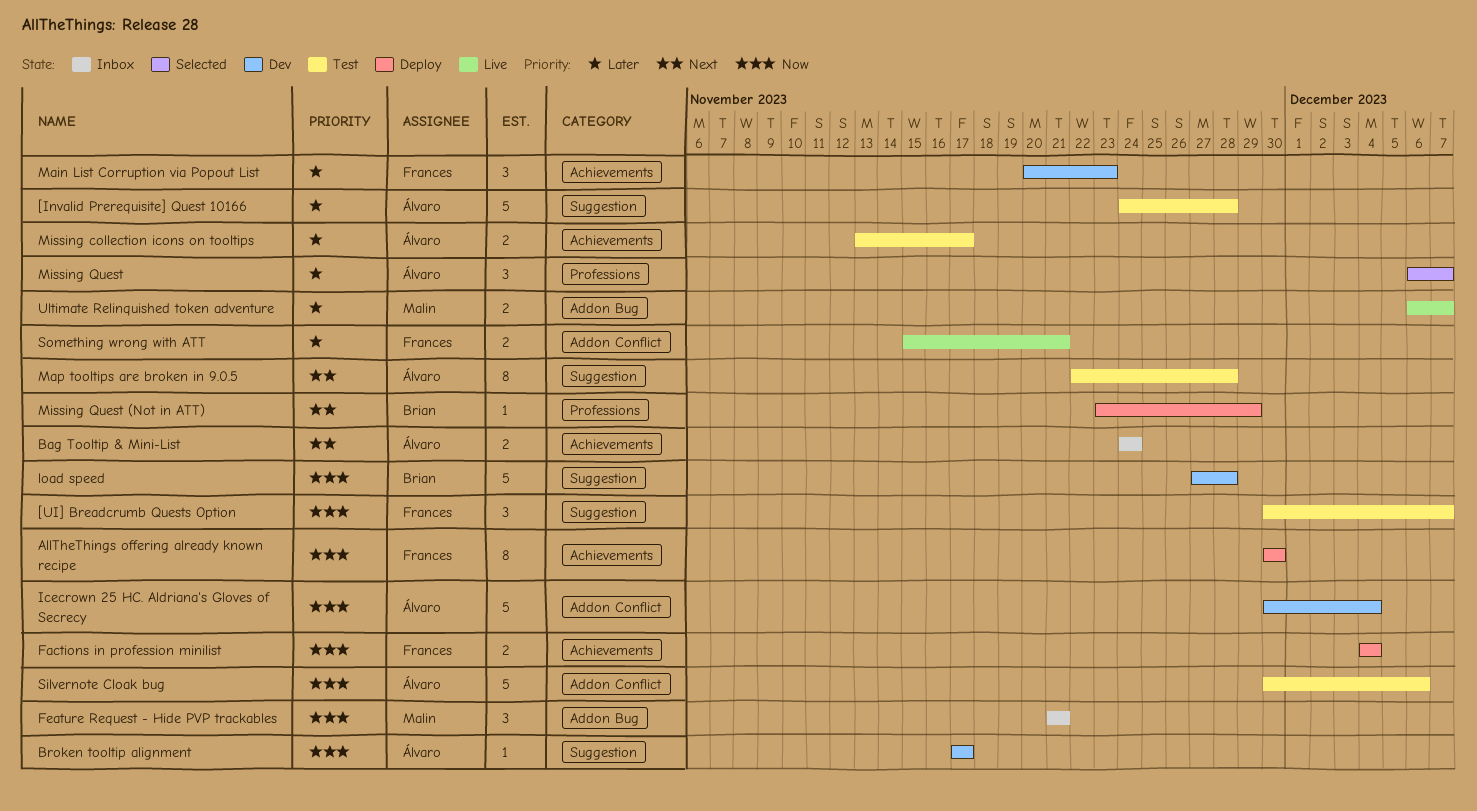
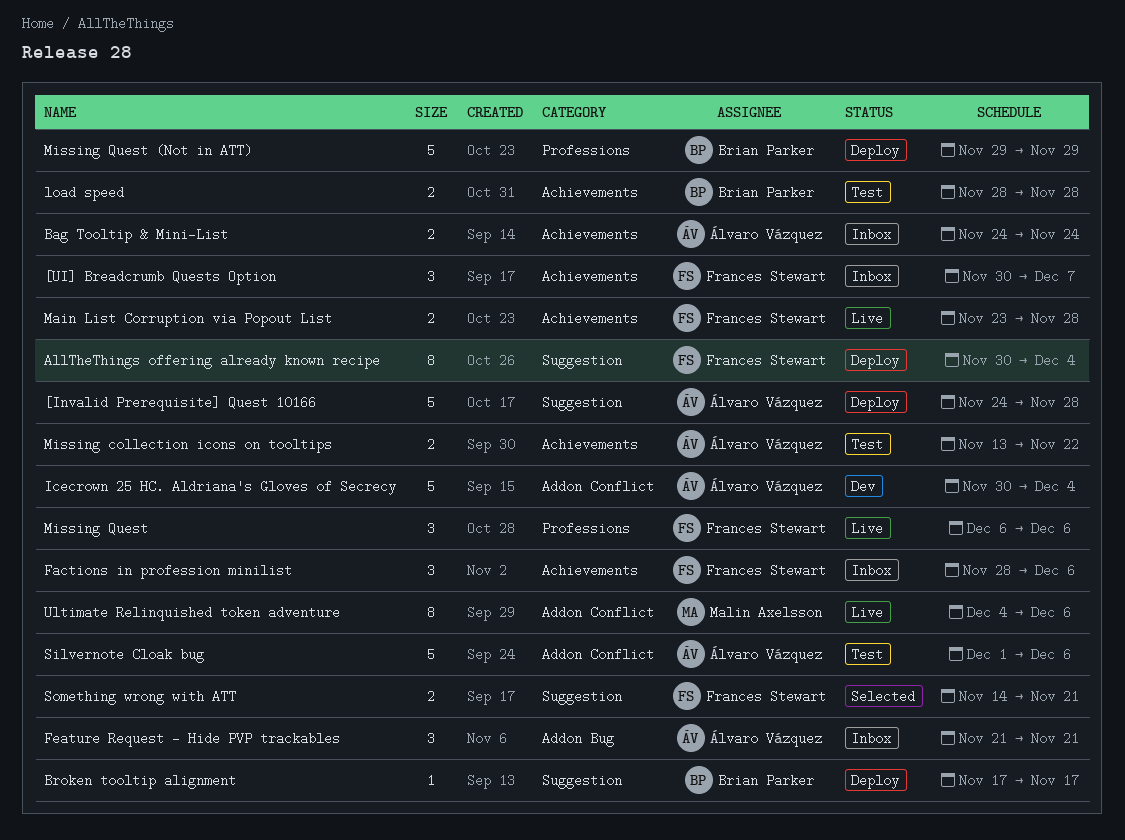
[Invalid Prerequisite] Quest 10166, status: Test -> Deploy
[UI] Breadcrumb Quests Option, status: Test -> Inbox
[UI] Breadcrumb Quests Option, label: Suggestion -> Achievements
AllTheThings offering already known recipe, label: Achievements -> Suggestion
AllTheThings offering already known recipe, due: Nov 30 -> Dec 4
Broken tooltip alignment, status: Dev -> Deploy
Broken tooltip alignment, owner: Álvaro Vázquez -> Brian Parker
Factions in profession minilist, status: Deploy -> Inbox
Factions in profession minilist, estimate: 2 -> 3
Factions in profession minilist, start: Dec 4 -> Nov 28
Factions in profession minilist, due: Dec 4 -> Dec 6
Feature Request - Hide PVP trackables, owner: Malin Axelsson -> Álvaro Vázquez
load speed, status: Dev -> Test
load speed, label: Suggestion -> Achievements
load speed, estimate: 5 -> 2
load speed, start: Nov 27 -> Nov 28
Main List Corruption via Popout List, status: Dev -> Live
Main List Corruption via Popout List, estimate: 3 -> 2
Main List Corruption via Popout List, start: Nov 20 -> Nov 23
Main List Corruption via Popout List, due: Nov 23 -> Nov 28
Map tooltips are broken in 9.0.5: present -> none
Missing collection icons on tooltips, due: Nov 17 -> Nov 22
Missing Quest, status: Selected -> Live
Missing Quest, owner: Álvaro Vázquez -> Frances Stewart
Missing Quest, due: Dec 7 -> Dec 6
Missing Quest (Not in ATT), estimate: 1 -> 5
Missing Quest (Not in ATT), start: Nov 23 -> Nov 29
Silvernote Cloak bug, start: Nov 30 -> Dec 1
Something wrong with ATT, status: Live -> Selected
Something wrong with ATT, label: Addon Conflict -> Suggestion
Something wrong with ATT, start: Nov 15 -> Nov 14
Ultimate Relinquished token adventure, label: Addon Bug -> Addon Conflict
Ultimate Relinquished token adventure, estimate: 2 -> 8
Ultimate Relinquished token adventure, start: Dec 6 -> Dec 4
Ultimate Relinquished token adventure, due: Dec 7 -> Dec 6

